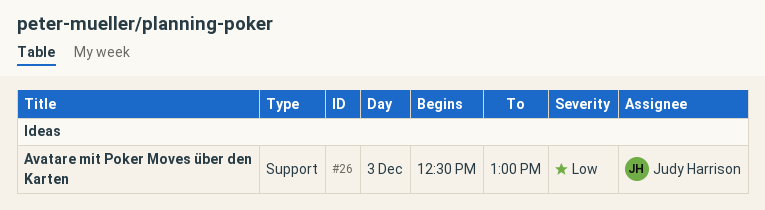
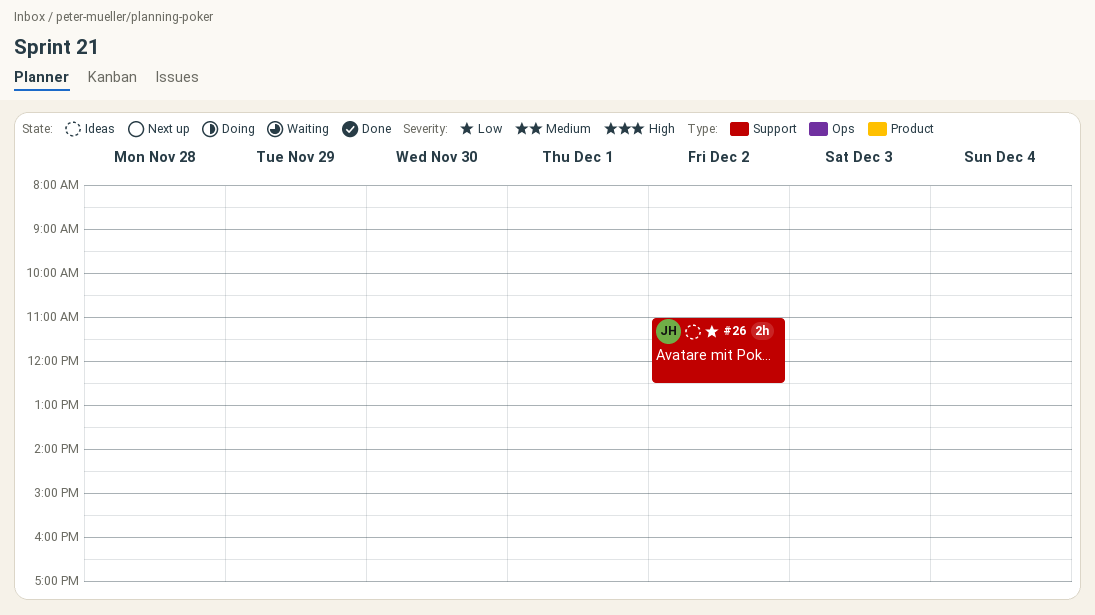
#26, day: Dec 3 -> Dec 2
#26, begins: 12:30 -> 11:00
#26, ends: 13:00 -> 12:30

